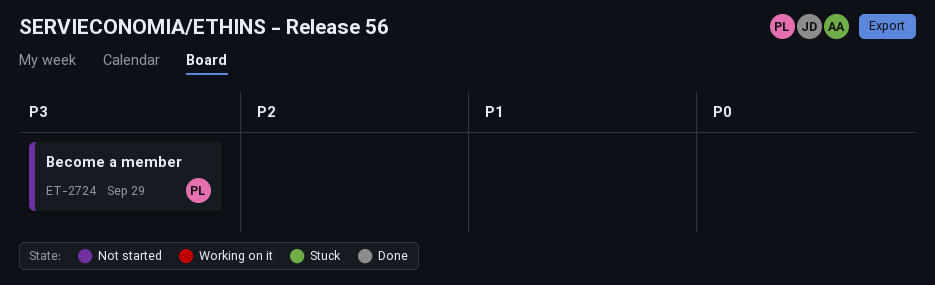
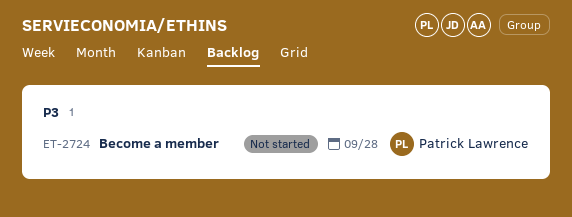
ET-2724, due: Sep 29 -> Sep 28

